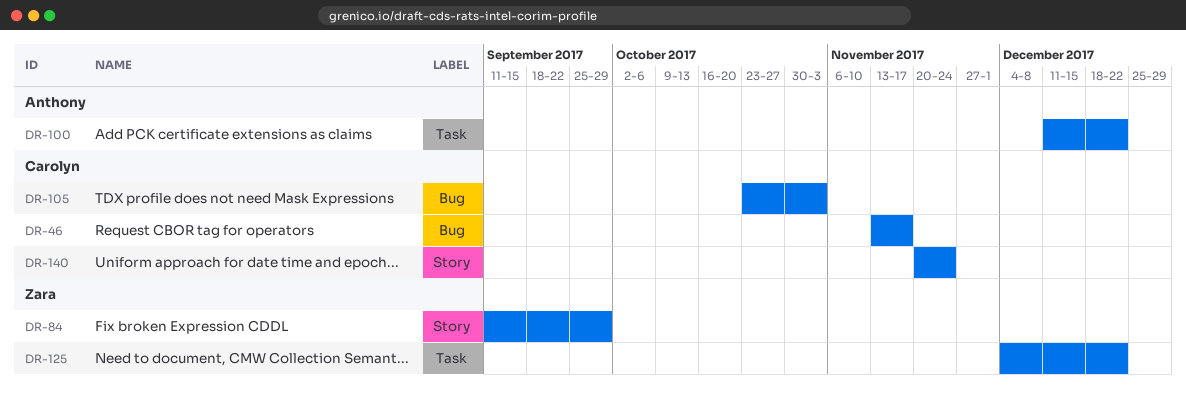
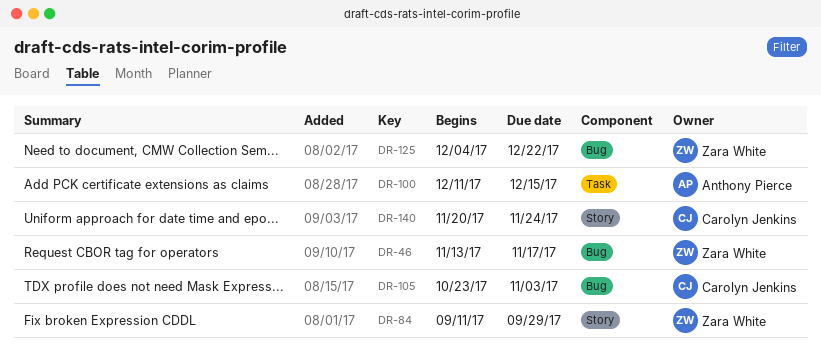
DR-46, owner: Carolyn Jenkins -> Zara White
DR-100, due: Dec 22 -> Dec 15
DR-125, label: Task -> Bug

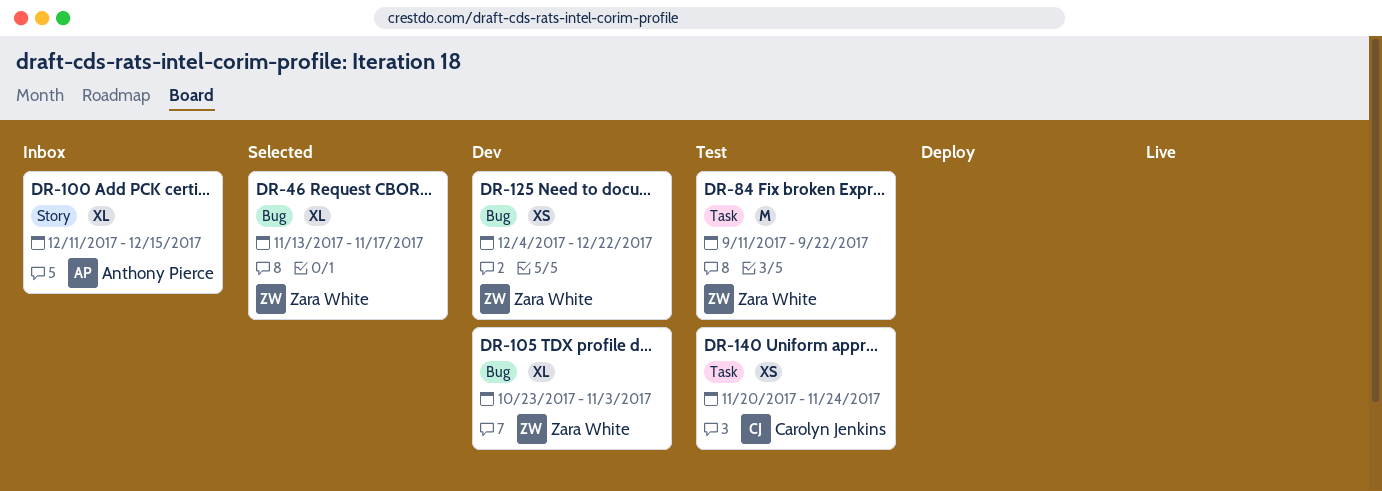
DR-84, label: Story -> Task
DR-84, due: Sep 29 -> Sep 22
DR-100, label: Task -> Story
DR-105, owner: Carolyn Jenkins -> Zara White
DR-140, label: Story -> Task

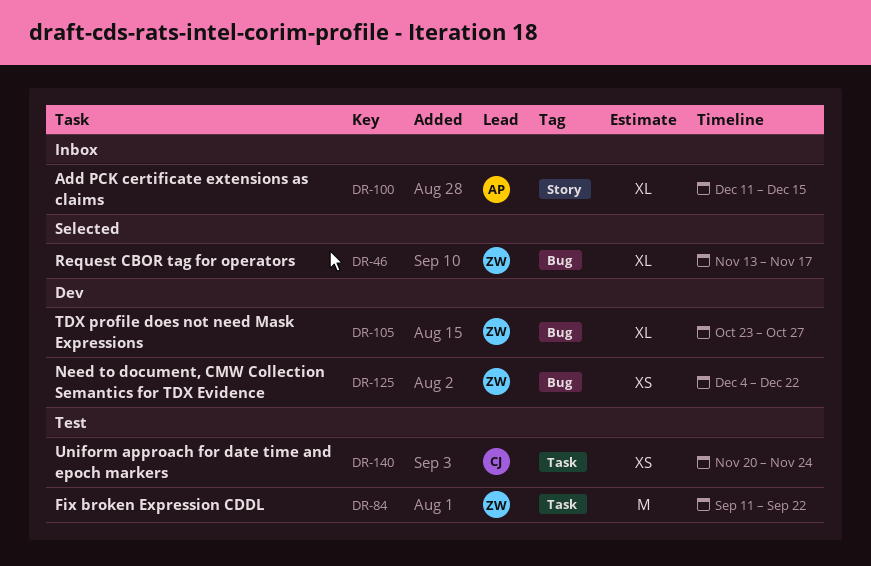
DR-105, due: Nov 3 -> Oct 27

